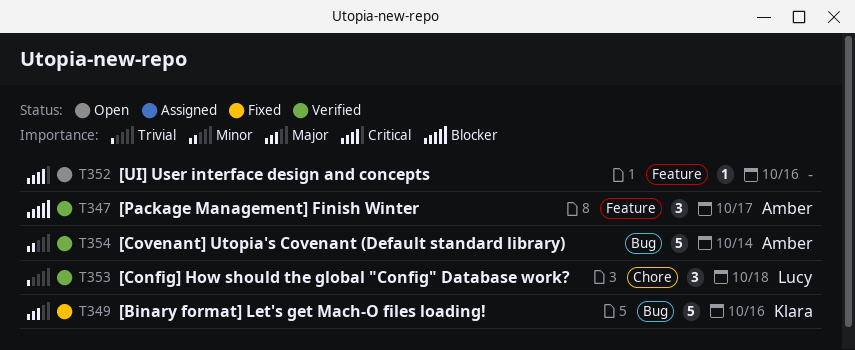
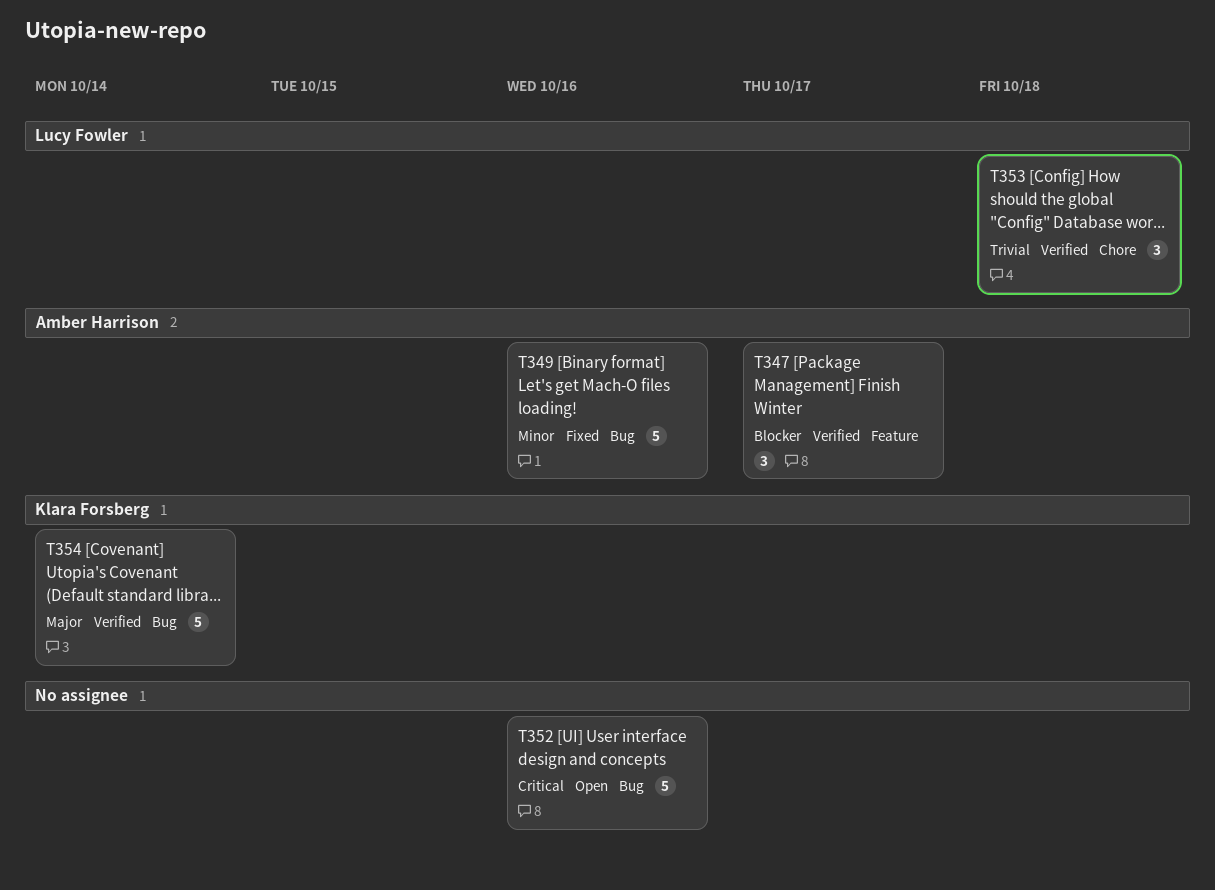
T349, owner: Klara Forsberg -> Amber Harrison
T349, priority: Major -> Minor
T352, label: Feature -> Bug
T352, estimate: 1 -> 5
T354, owner: Amber Harrison -> Klara Forsberg
T354, priority: Minor -> Major

